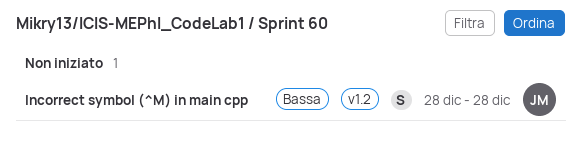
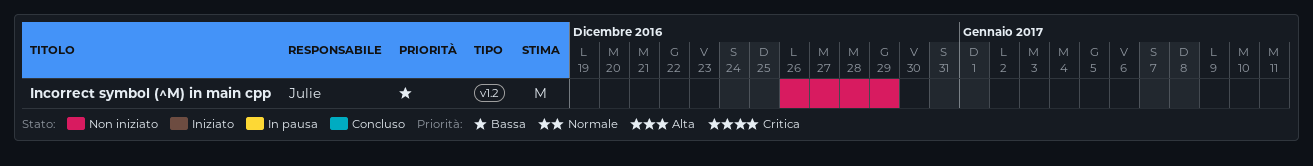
Incorrect symbol (^M) in main cpp, estimate: S -> M
Incorrect symbol (^M) in main cpp, start: Dec 28 -> Dec 26
Incorrect symbol (^M) in main cpp, due: Dec 28 -> Dec 29

